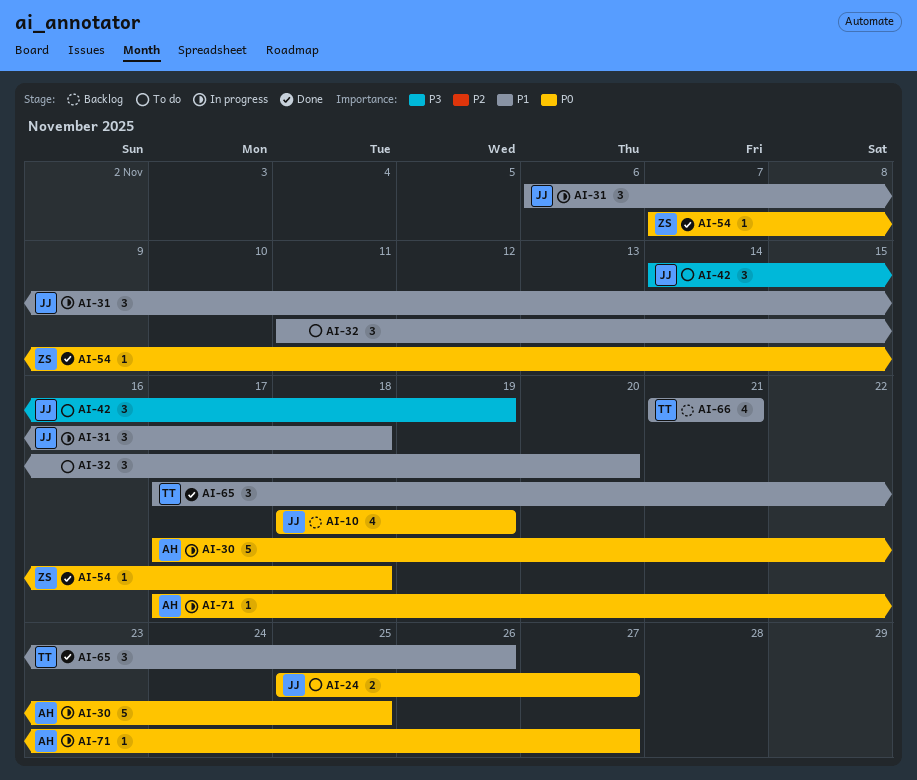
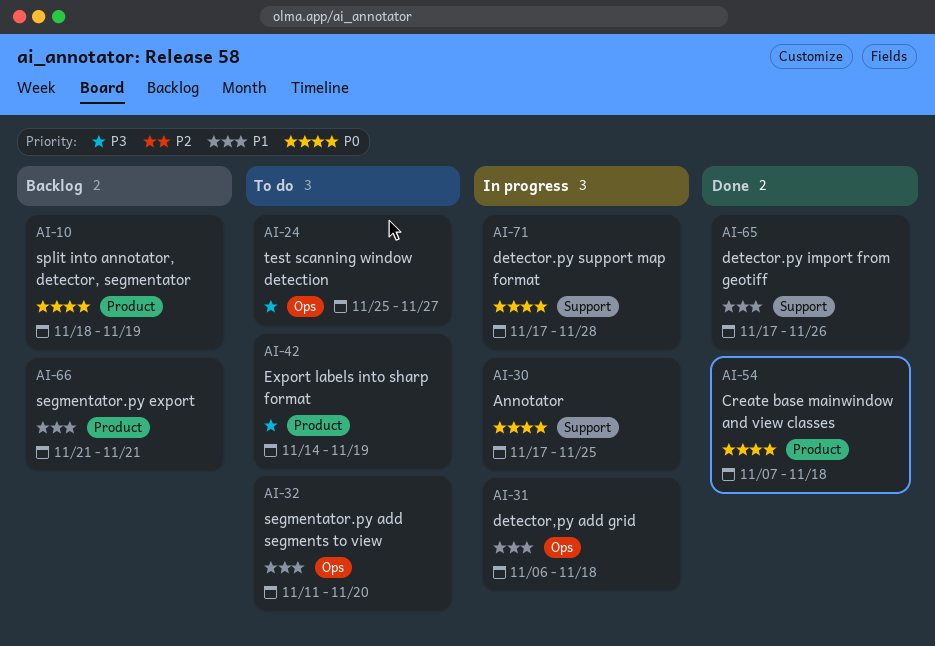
AI-24, priority: P0 -> P3
AI-71, due: Nov 27 -> Nov 28

